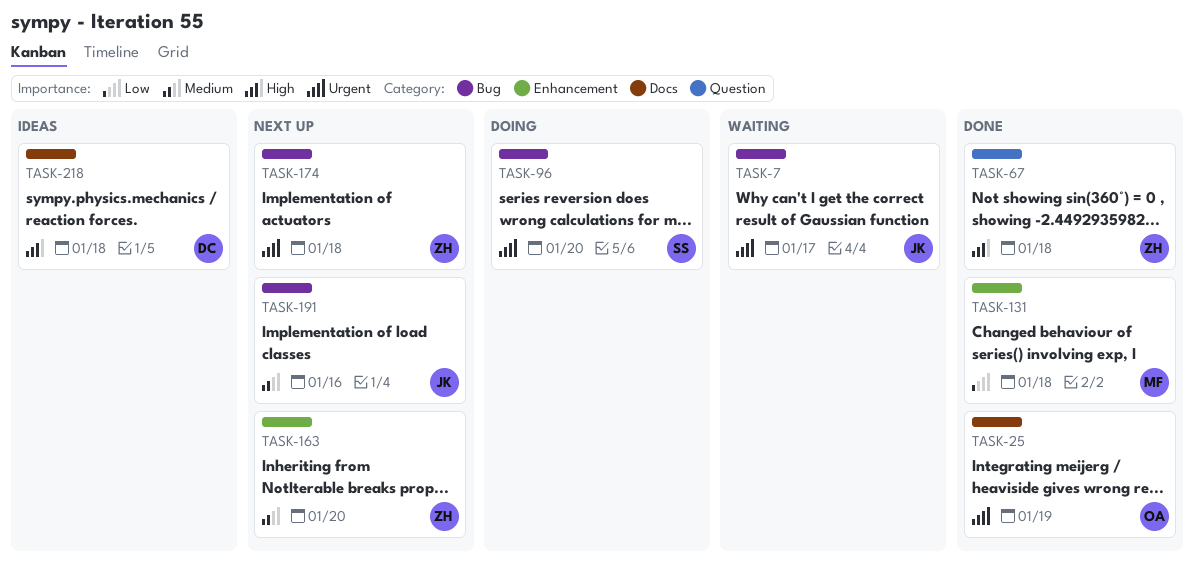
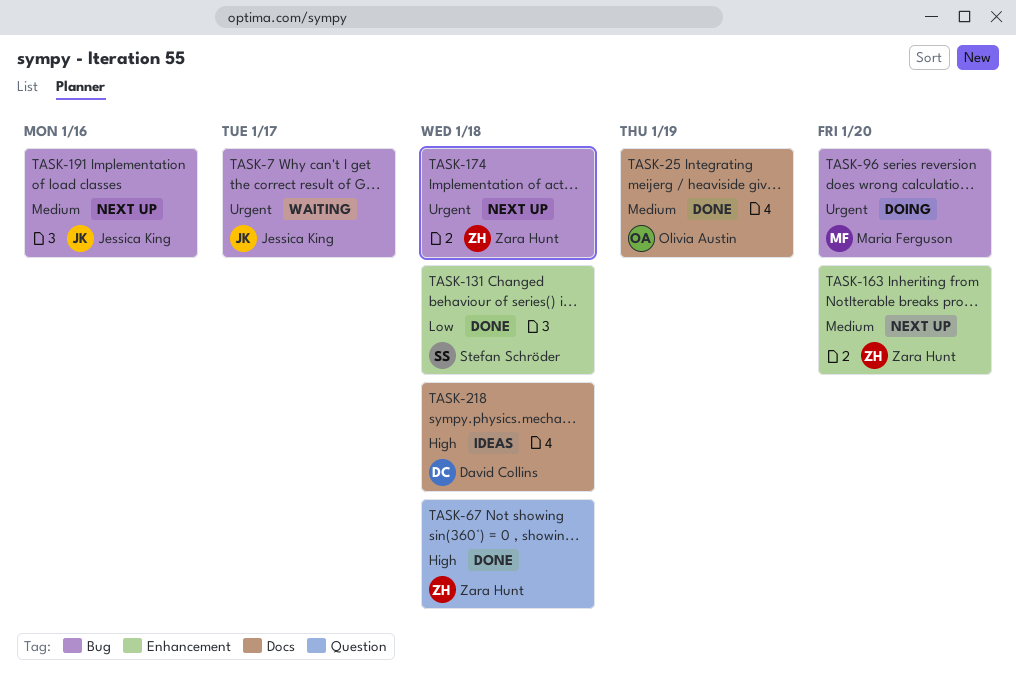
TASK-25, priority: Urgent -> Medium
TASK-96, owner: Stefan Schröder -> Maria Ferguson
TASK-131, owner: Maria Ferguson -> Stefan Schröder

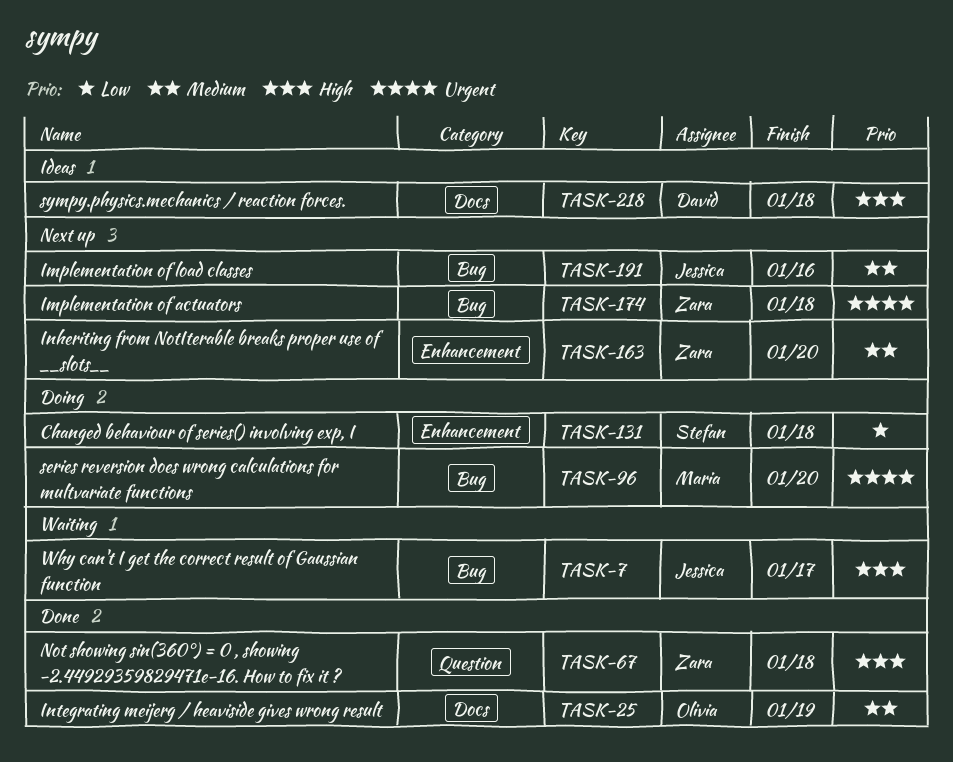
TASK-7, priority: Urgent -> High
TASK-131, status: Done -> Doing

